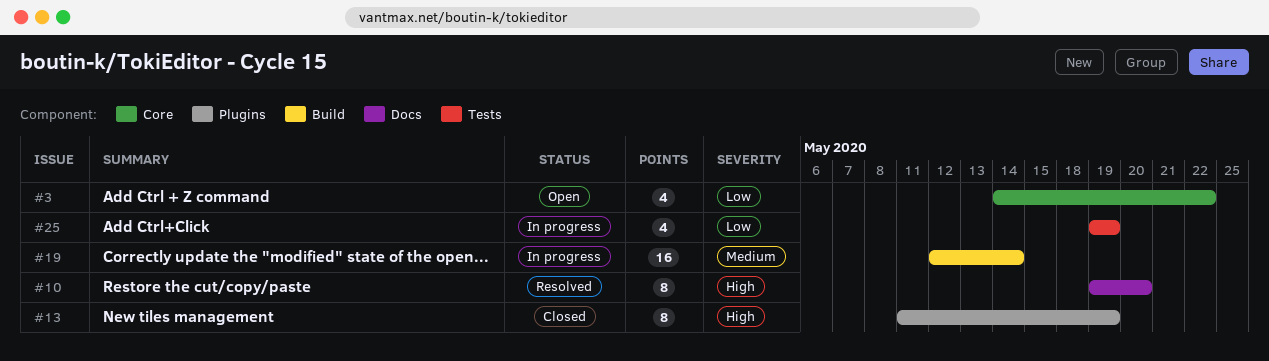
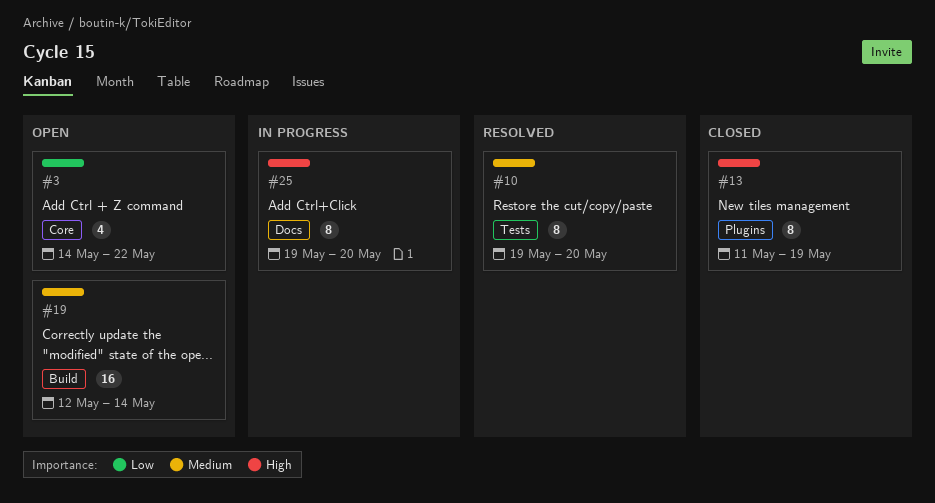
#10, priority: High -> Medium
#10, label: Docs -> Tests
#19, status: In progress -> Open
#25, priority: Low -> High
#25, label: Tests -> Docs
#25, estimate: 4 -> 8
#25, due: May 19 -> May 20

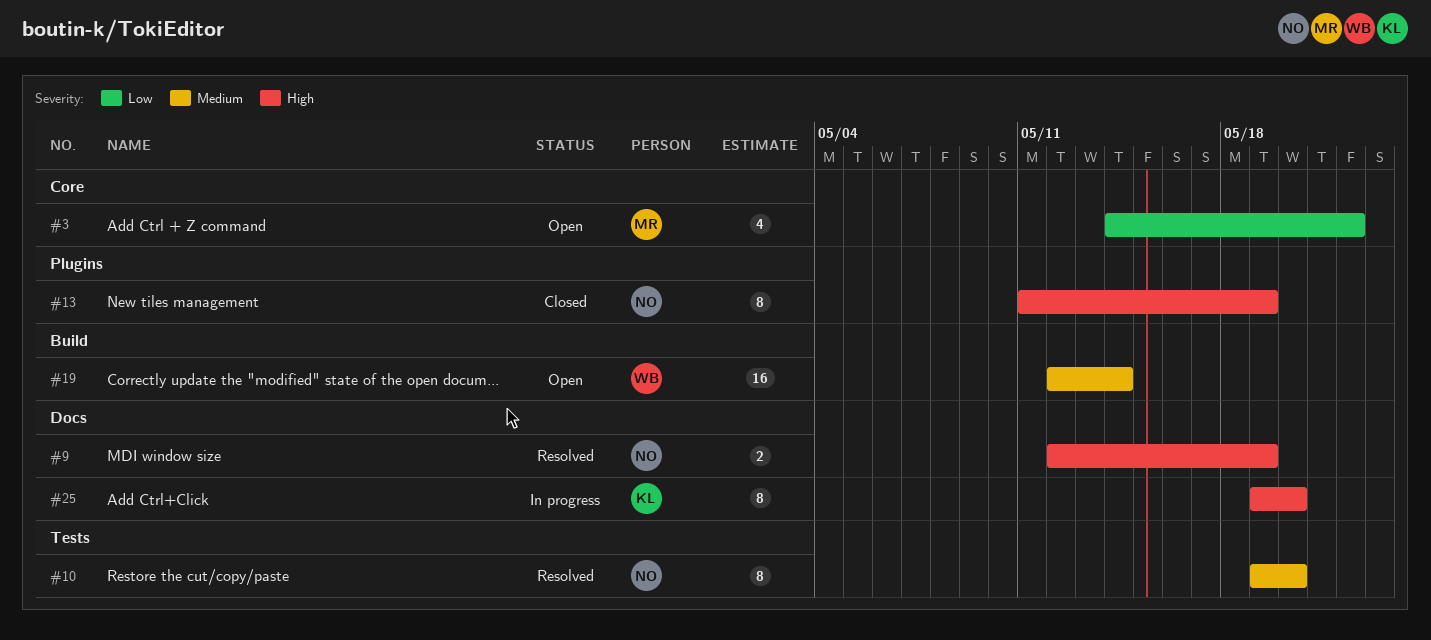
#9: none -> present

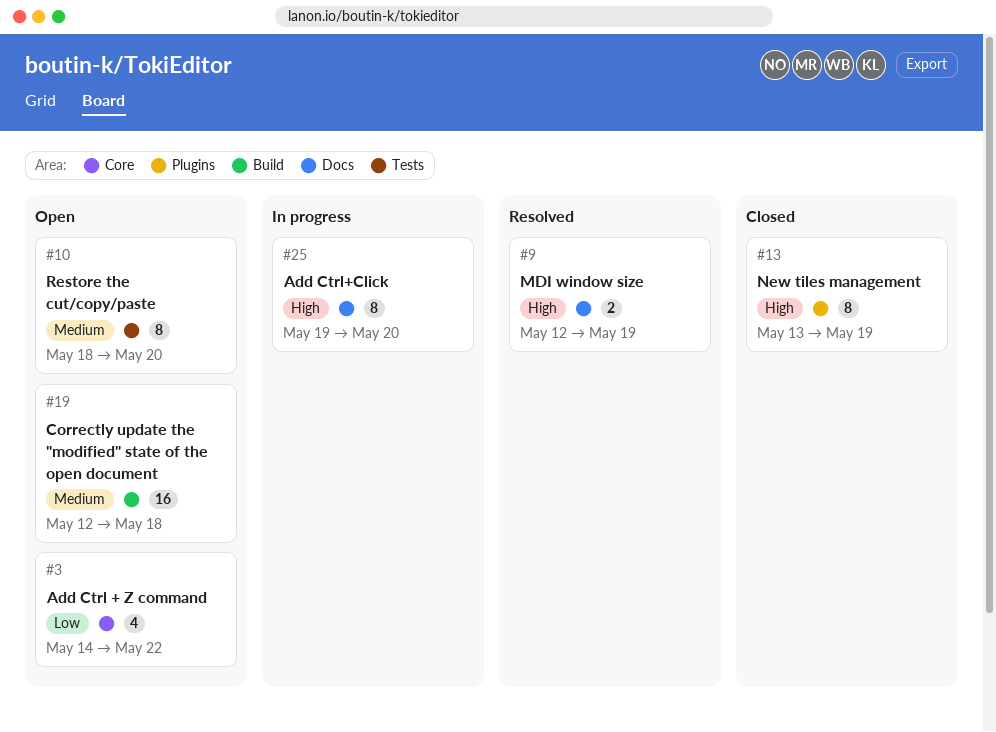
#10, status: Resolved -> Open
#10, start: May 19 -> May 18
#13, start: May 11 -> May 13
#19, due: May 14 -> May 18

